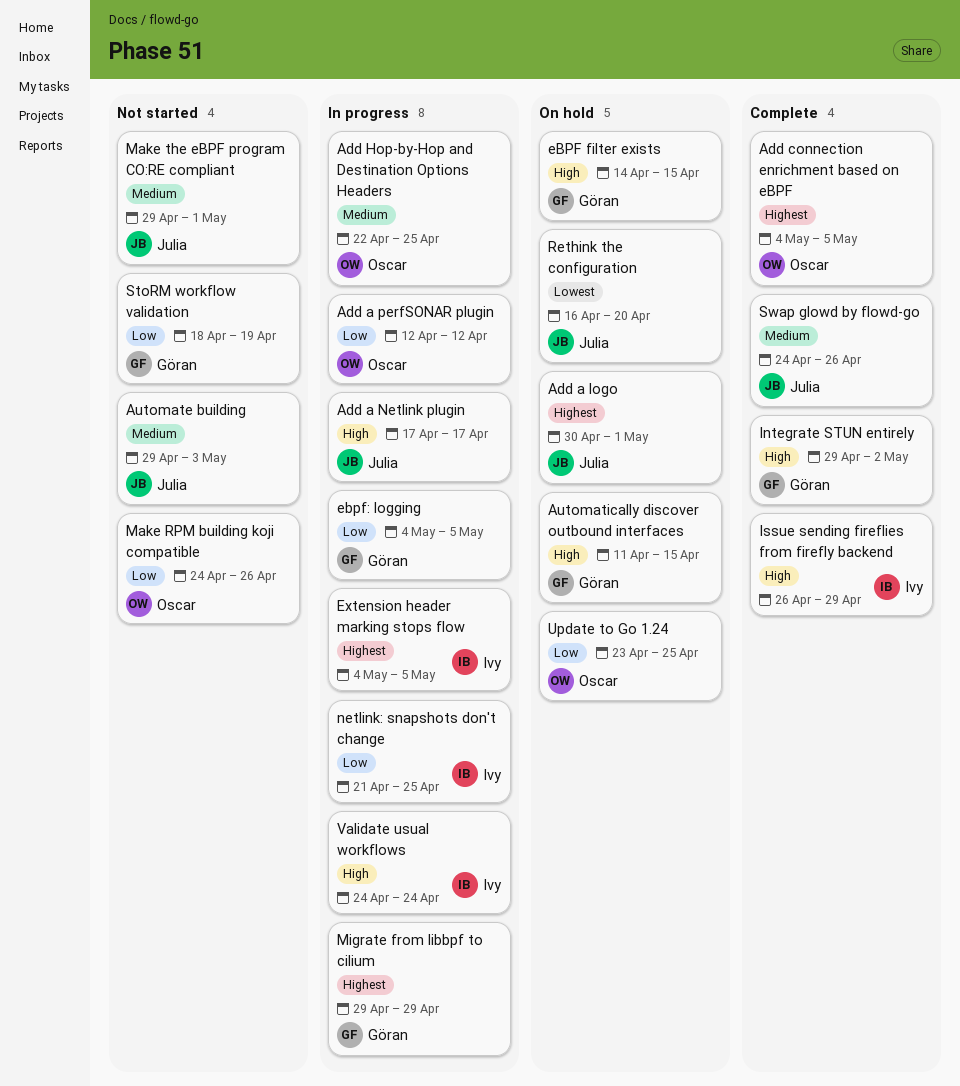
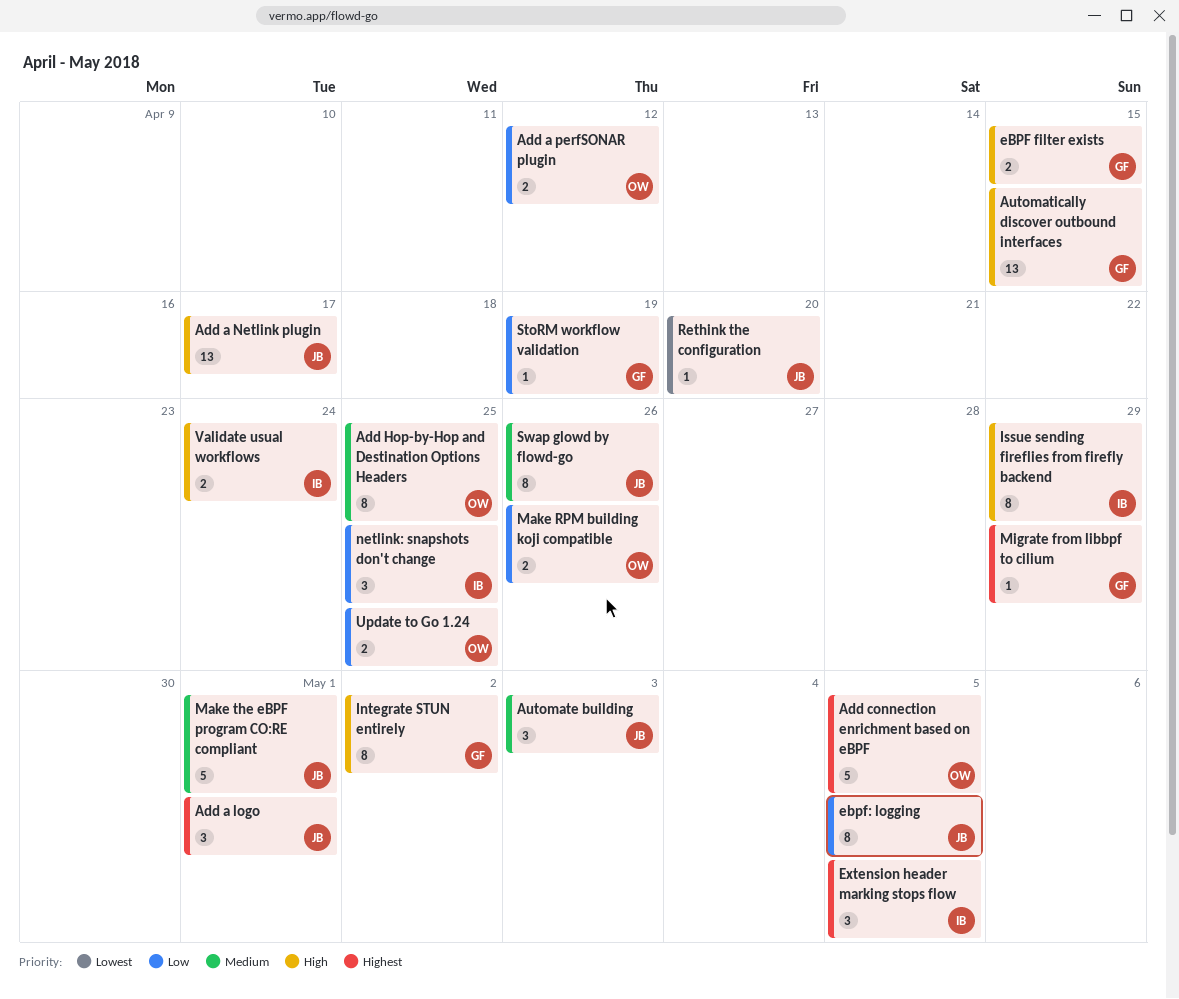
ebpf: logging, owner: Göran -> Julia

